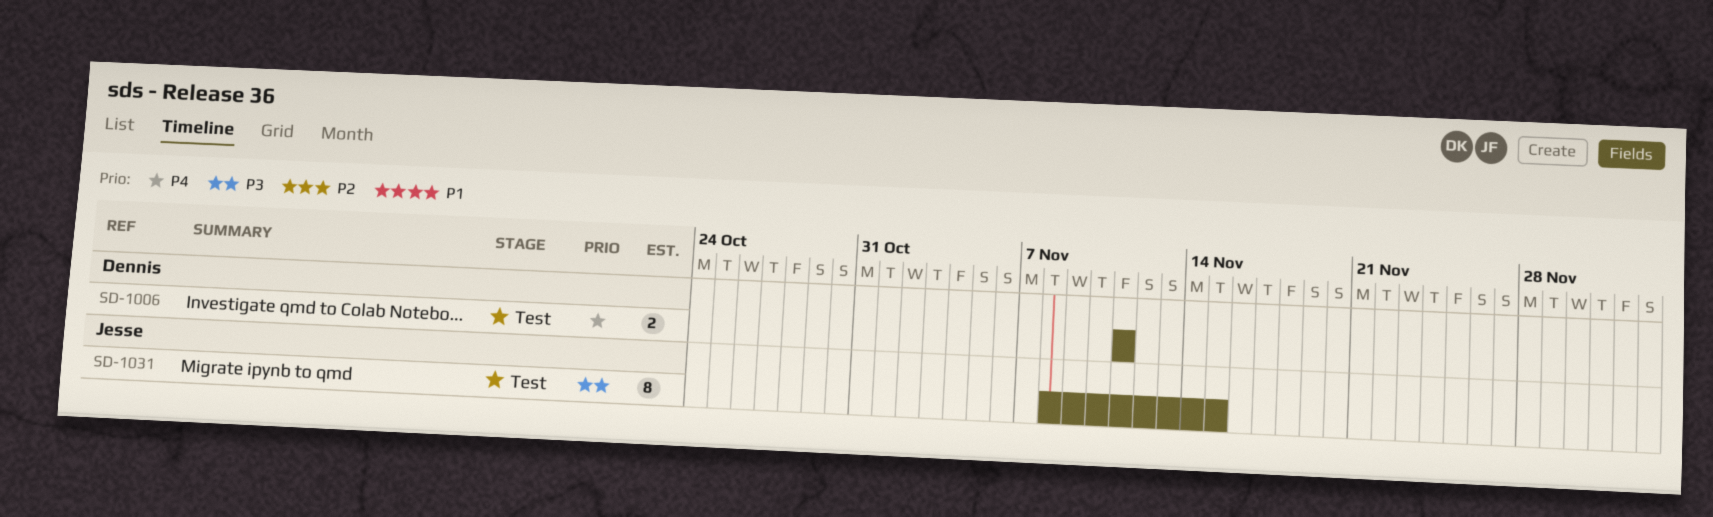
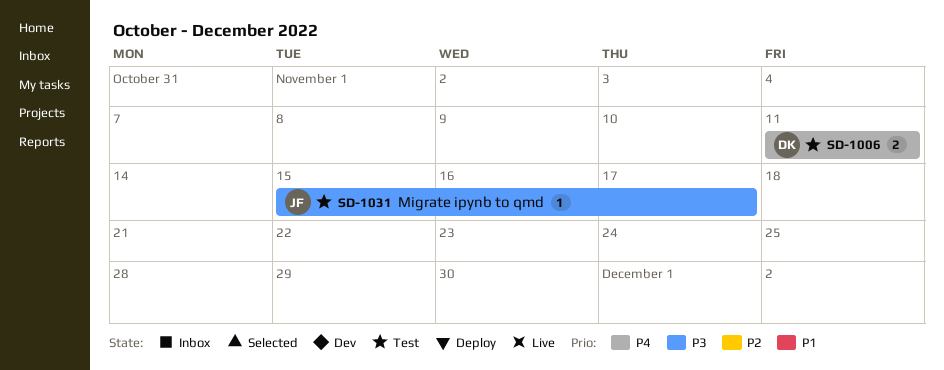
SD-1031, estimate: 8 -> 1
SD-1031, start: Nov 8 -> Nov 15
SD-1031, due: Nov 15 -> Nov 17

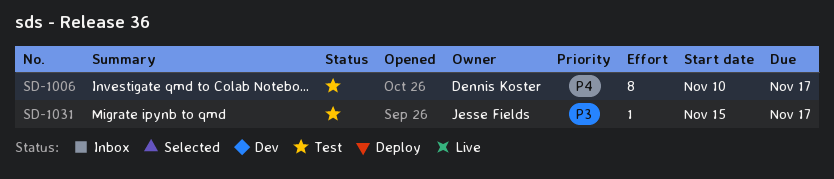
SD-1006, estimate: 2 -> 8
SD-1006, start: Nov 11 -> Nov 10
SD-1006, due: Nov 11 -> Nov 17

